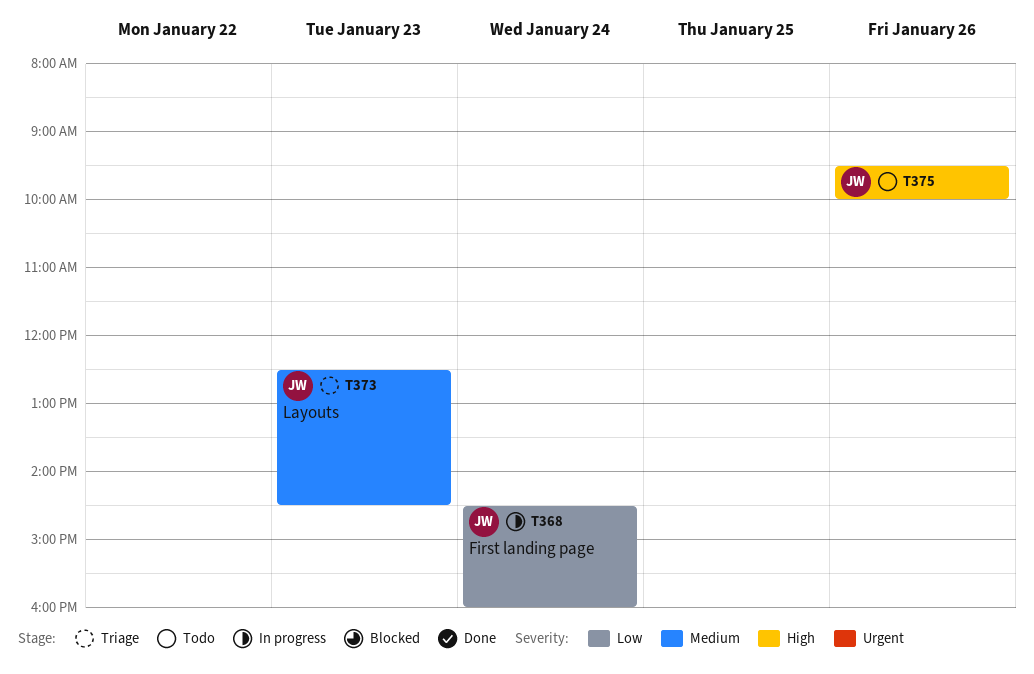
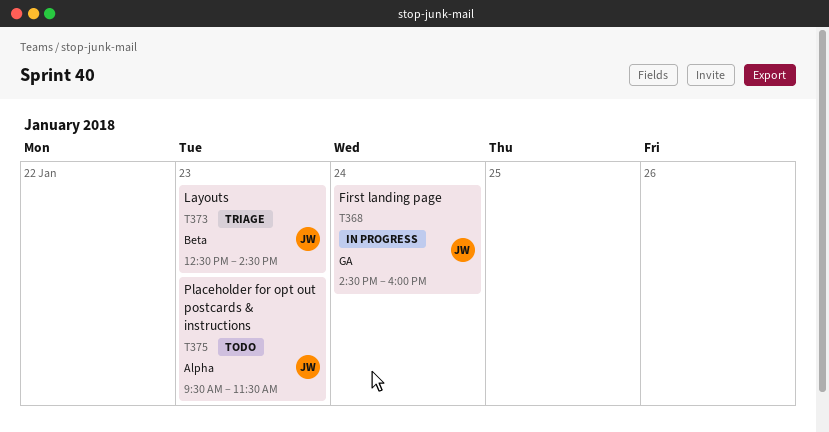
T375, day: Jan 26 -> Jan 23
T375, ends: 10:00 -> 11:30

